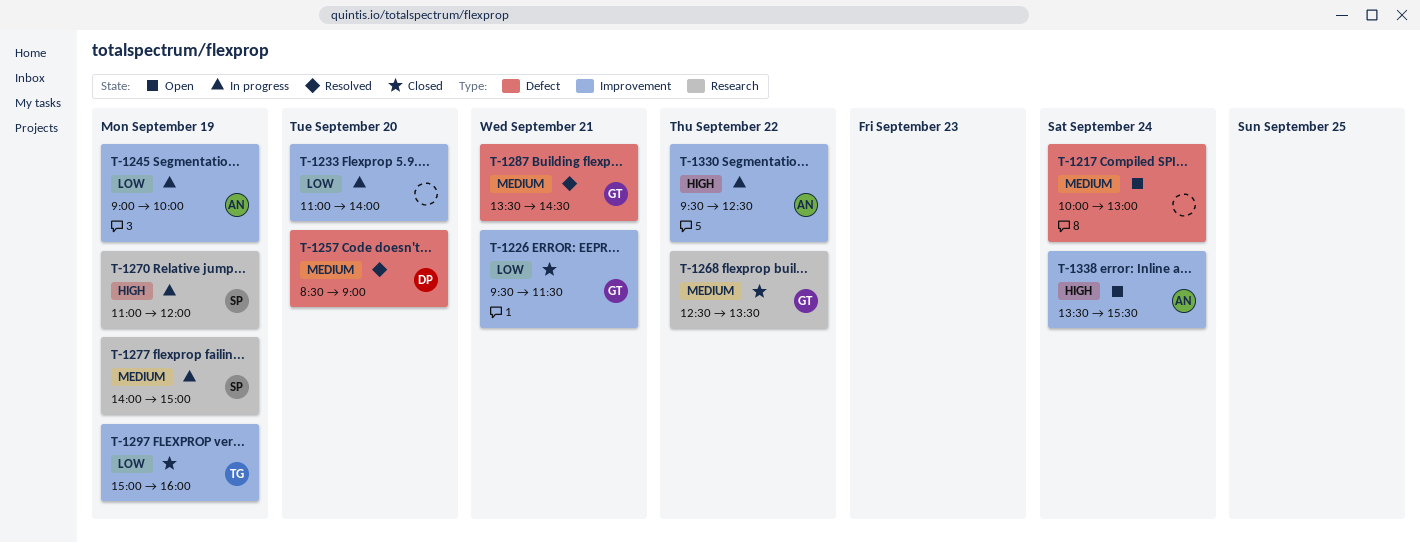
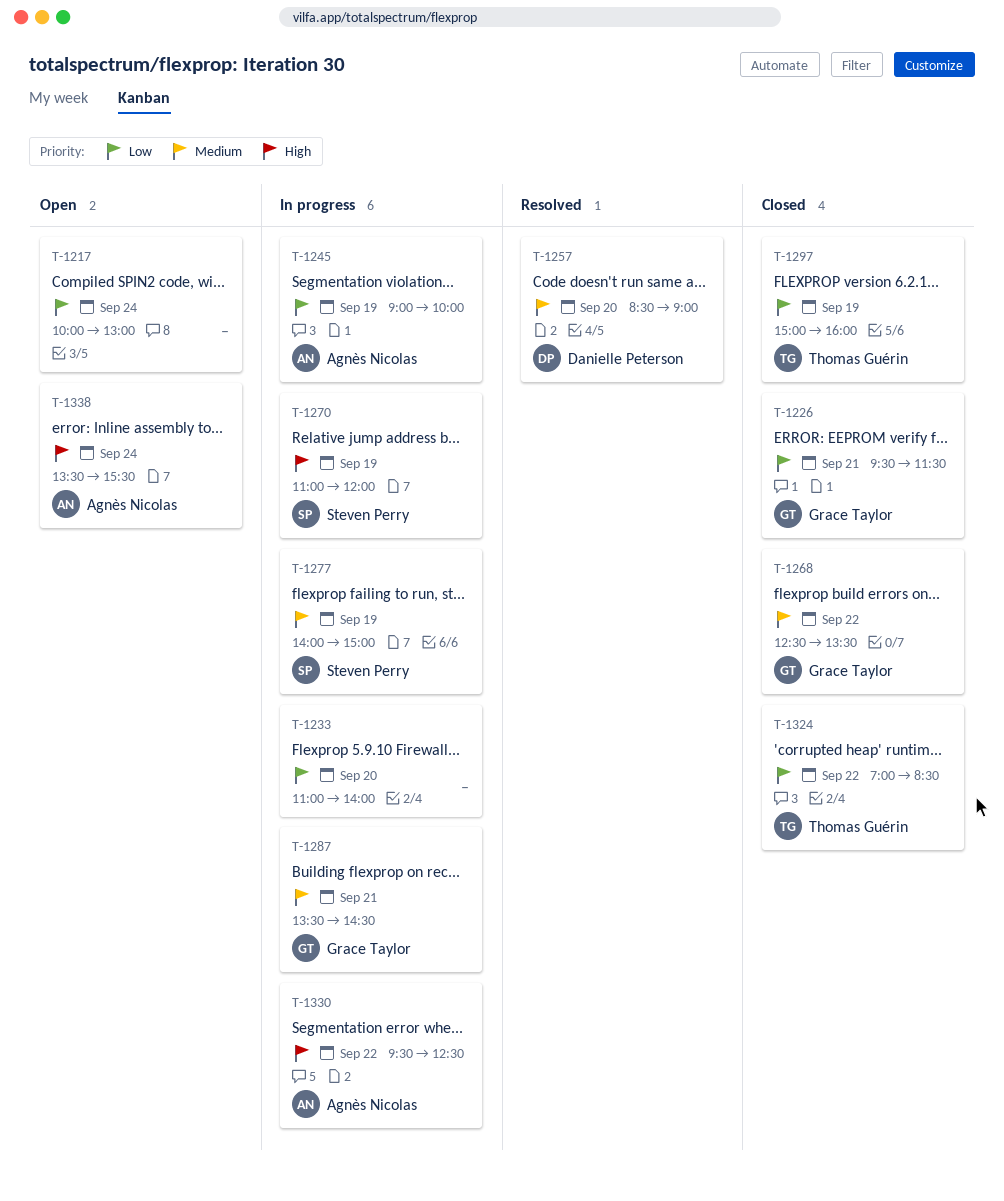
T-1217, priority: Medium -> Low
T-1287, status: Resolved -> In progress
T-1324: none -> present

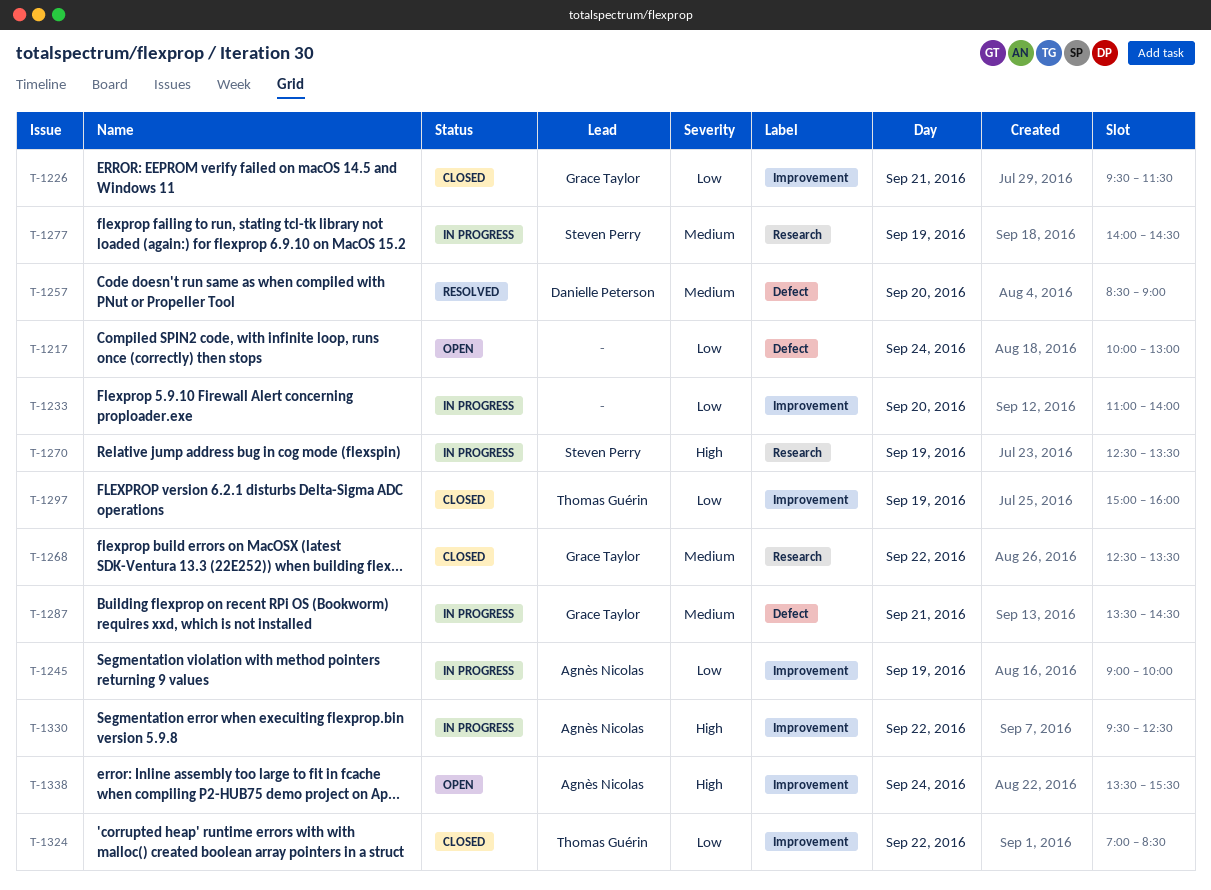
T-1270, begins: 11:00 -> 12:30
T-1270, ends: 12:00 -> 13:30
T-1277, ends: 15:00 -> 14:30

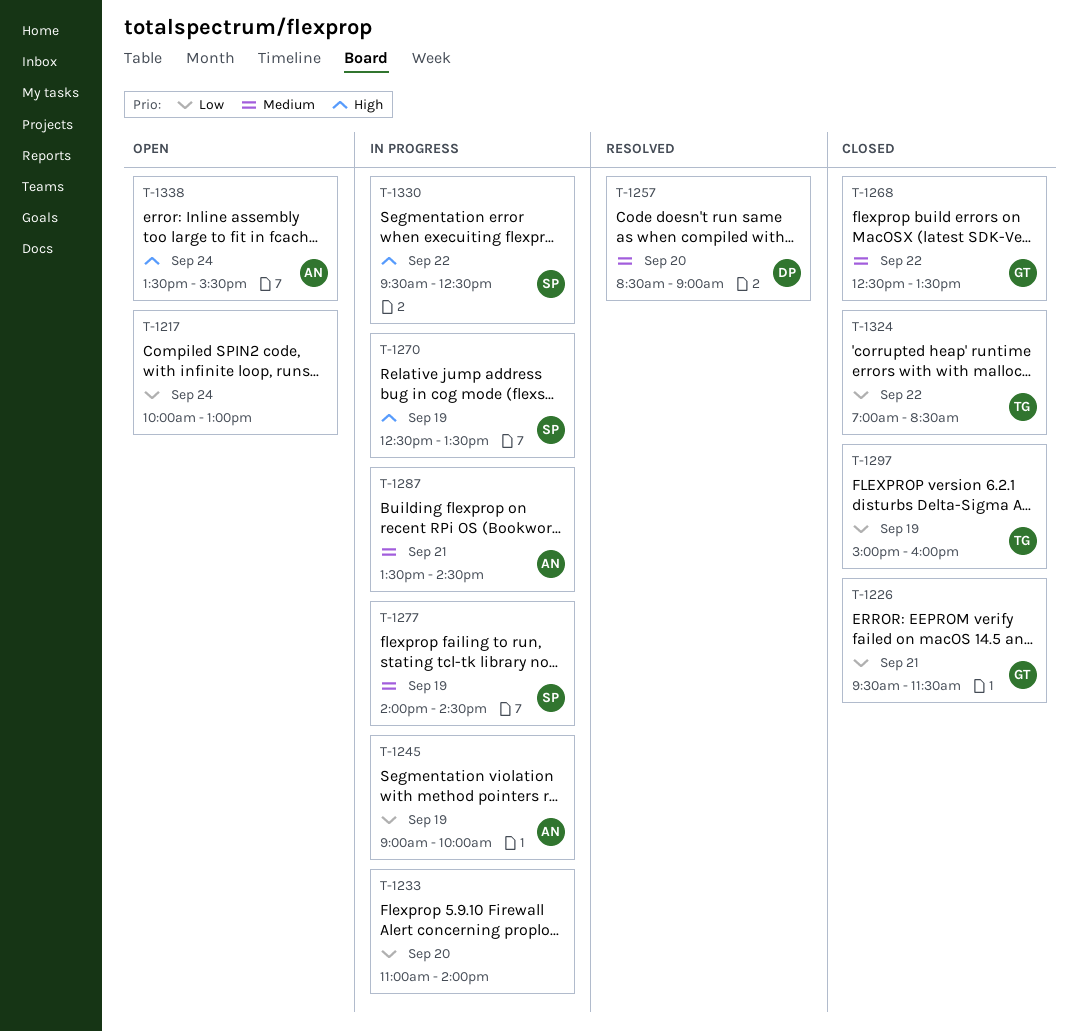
T-1287, owner: Grace Taylor -> Agnès Nicolas
T-1330, owner: Agnès Nicolas -> Steven Perry

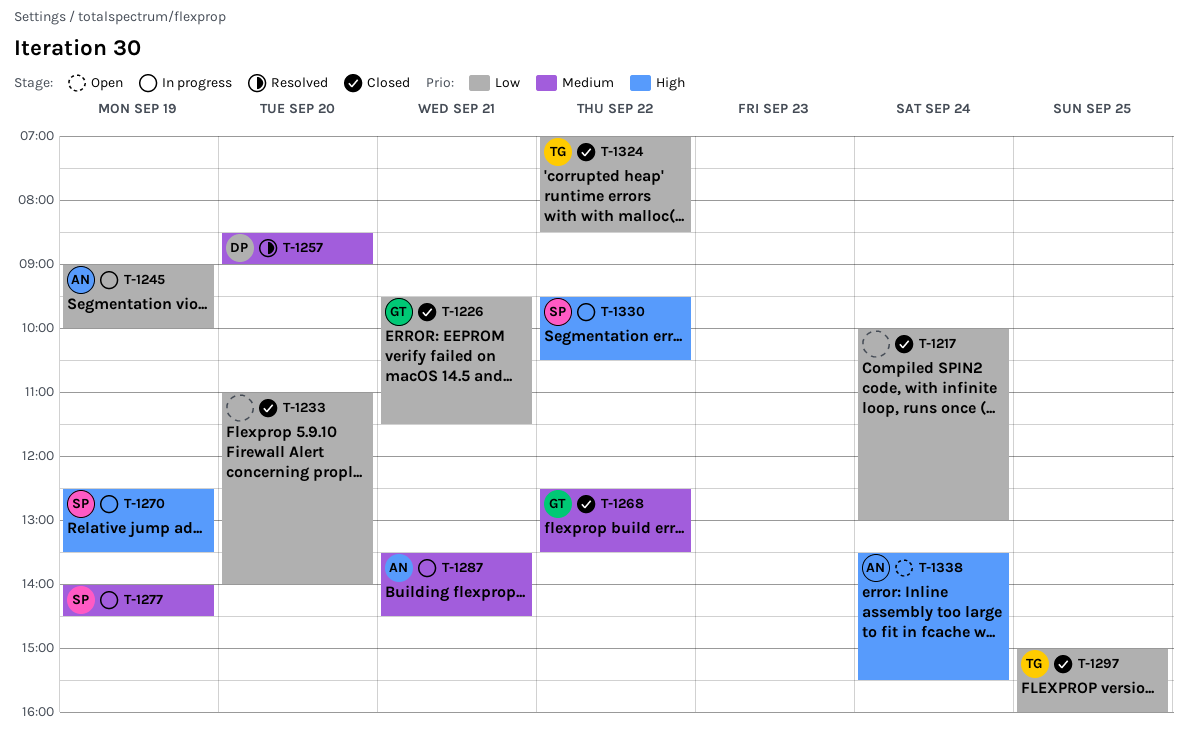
T-1217, status: Open -> Closed
T-1233, status: In progress -> Closed
T-1297, day: Sep 19 -> Sep 25
T-1330, ends: 12:30 -> 10:30

